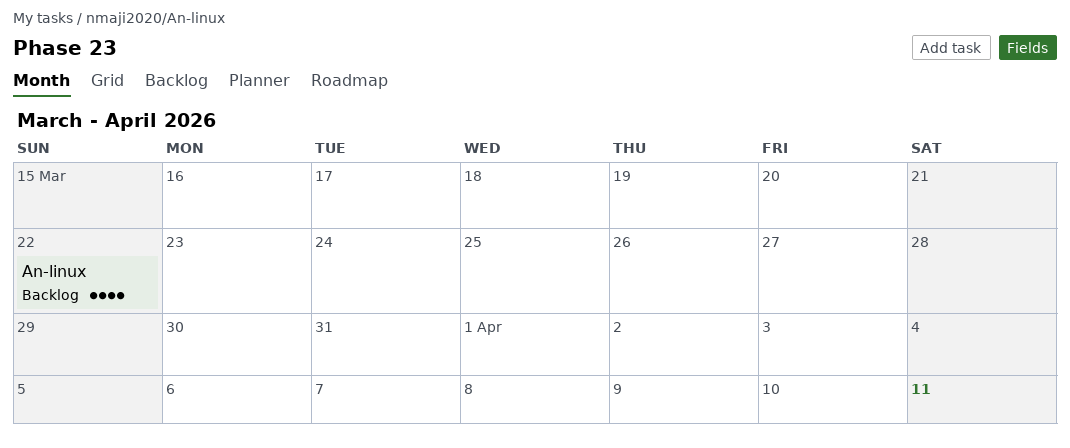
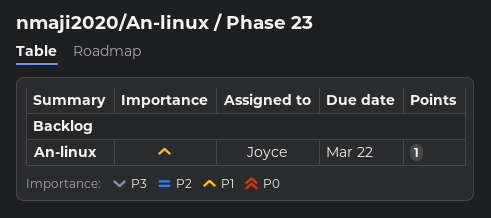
An-linux, estimate: 4 -> 1

